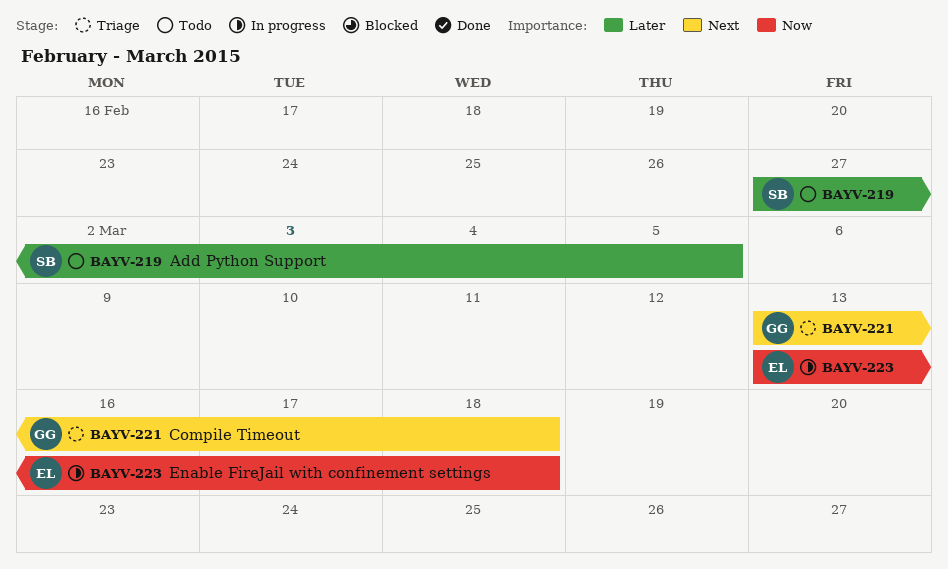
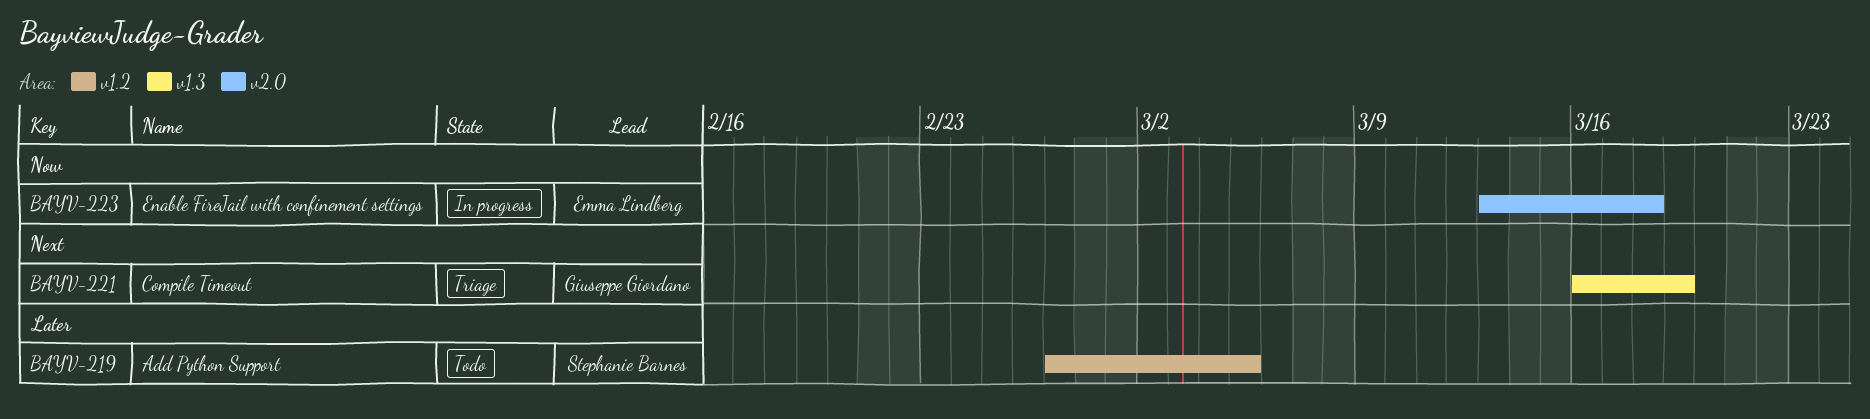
BAYV-221, start: Mar 13 -> Mar 16
BAYV-221, due: Mar 18 -> Mar 19

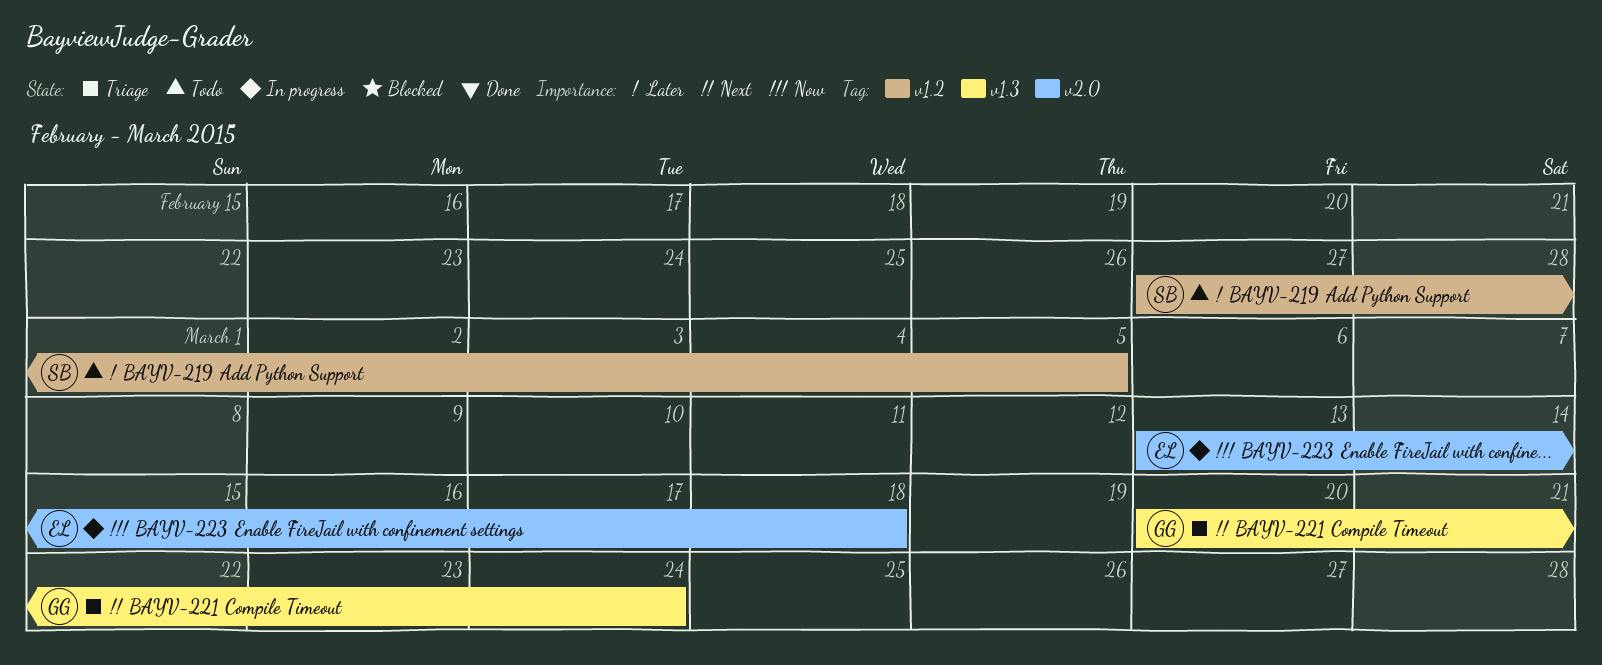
BAYV-221, start: Mar 16 -> Mar 20
BAYV-221, due: Mar 19 -> Mar 24

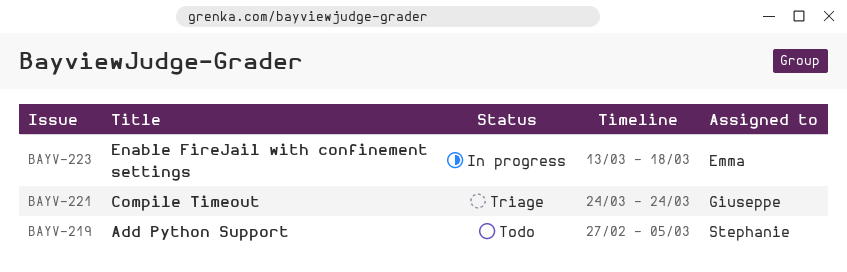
BAYV-221, start: Mar 20 -> Mar 24

